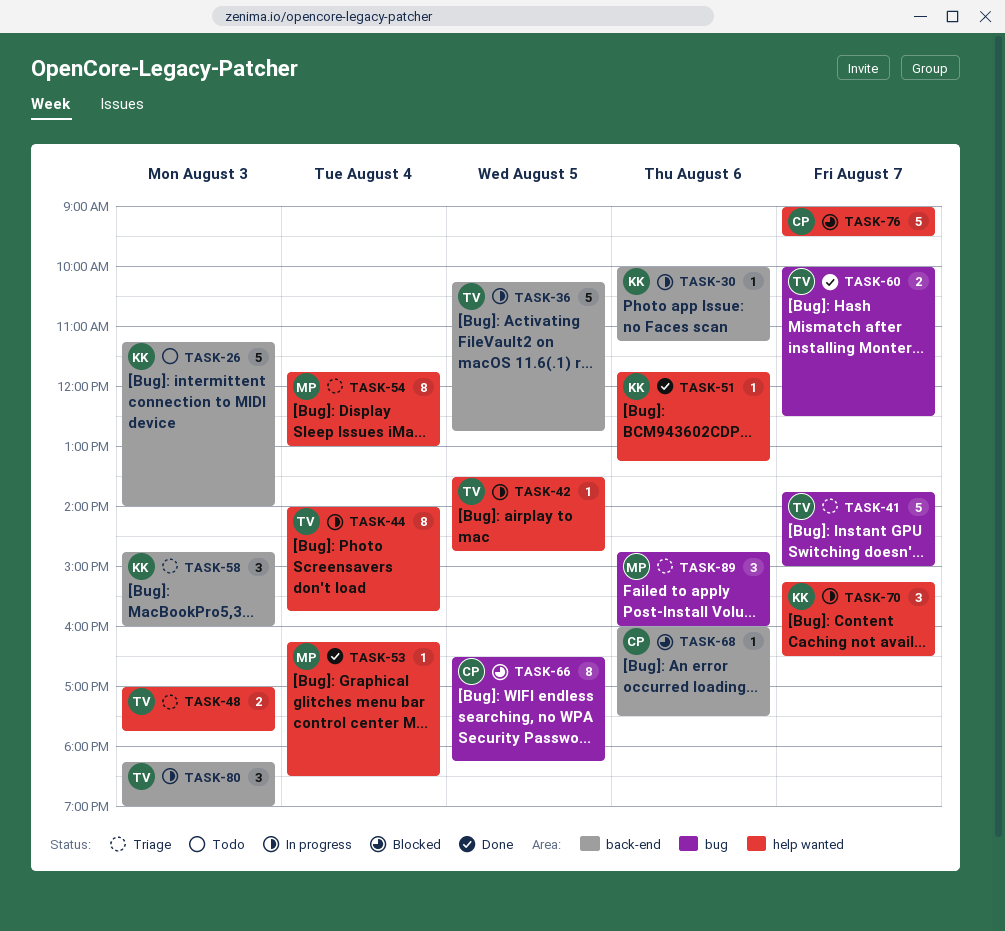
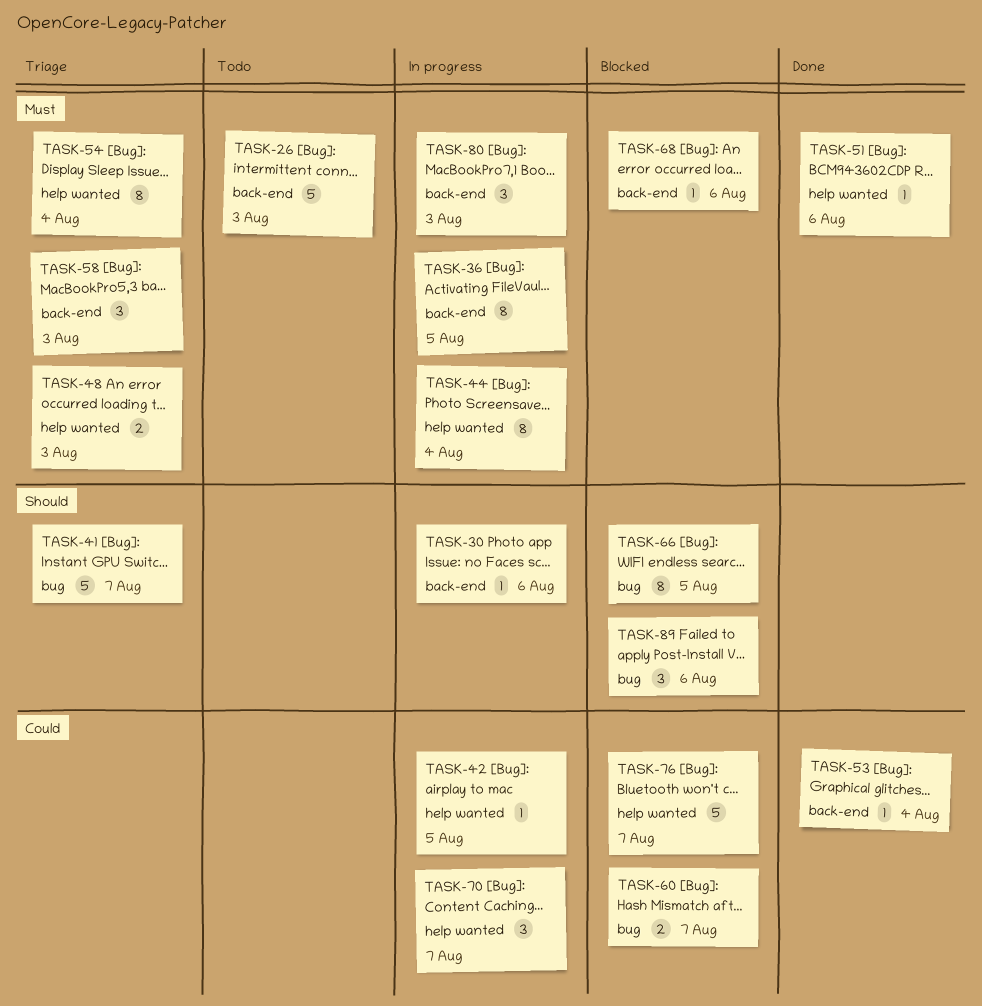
TASK-36, estimate: 5 -> 8
TASK-53, label: help wanted -> back-end
TASK-60, status: Done -> Blocked
TASK-89, status: Triage -> Blocked

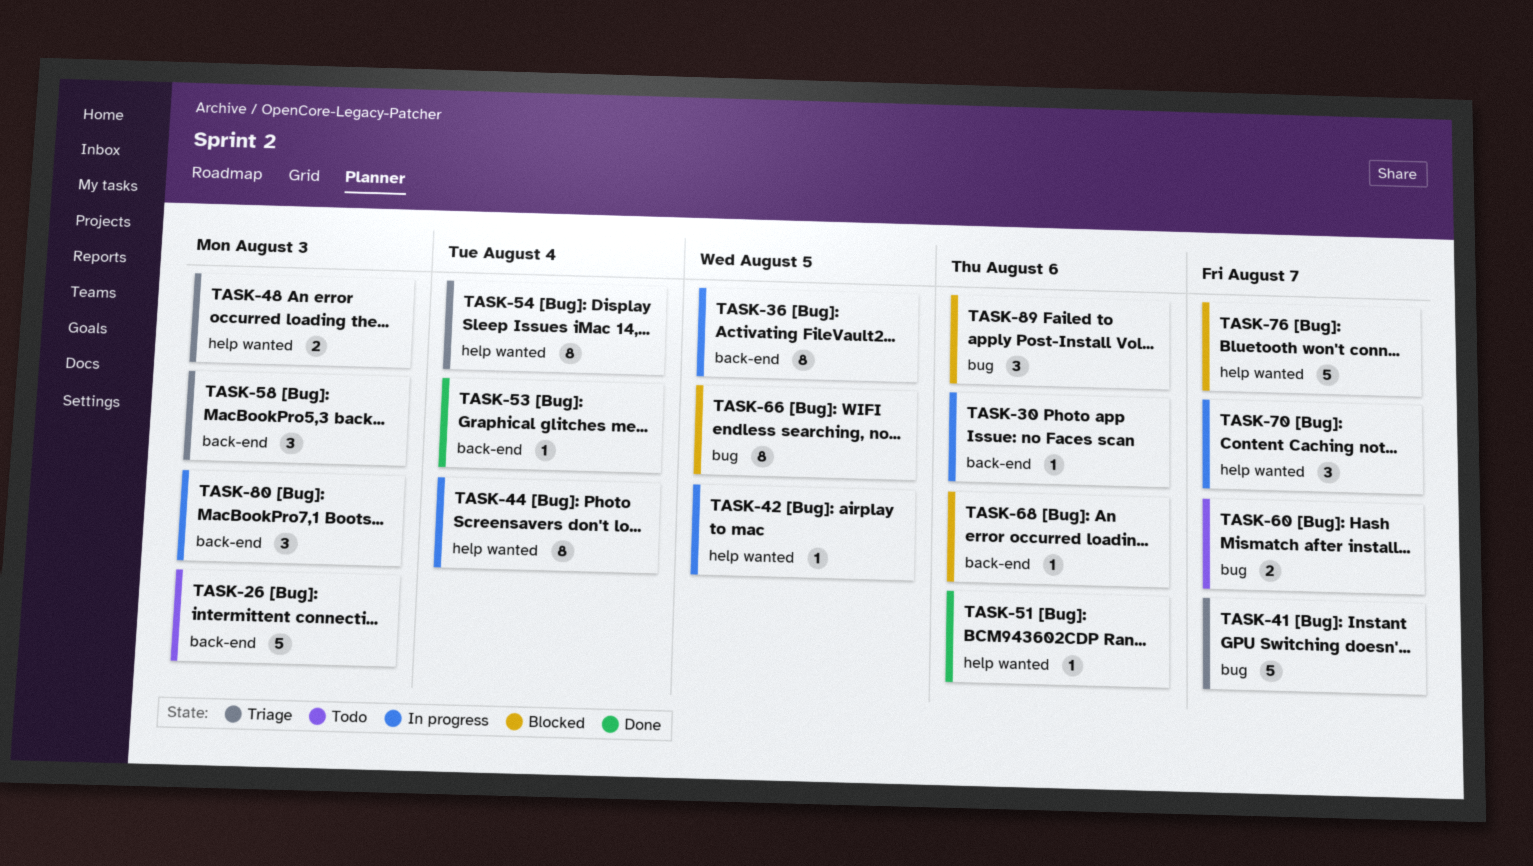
TASK-60, status: Blocked -> Todo

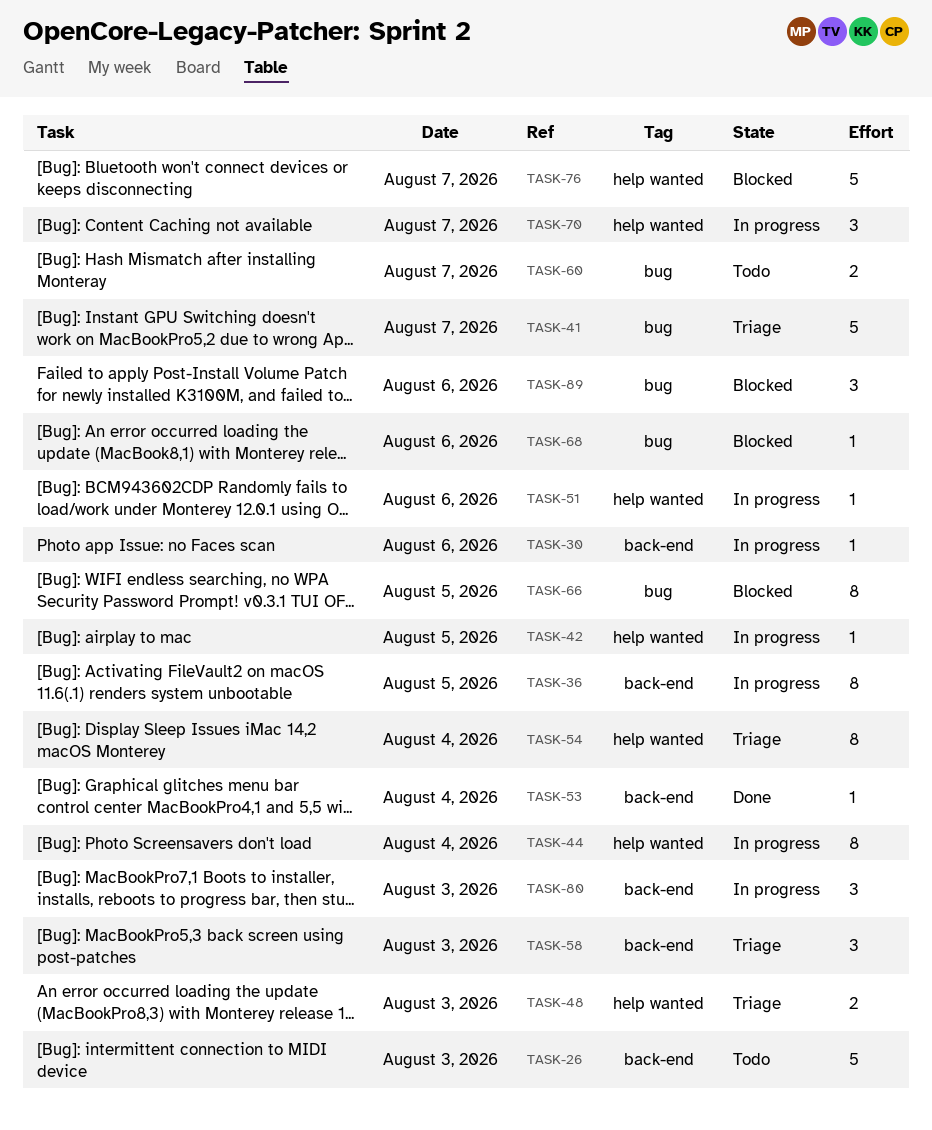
TASK-51, status: Done -> In progress
TASK-68, label: back-end -> bug

